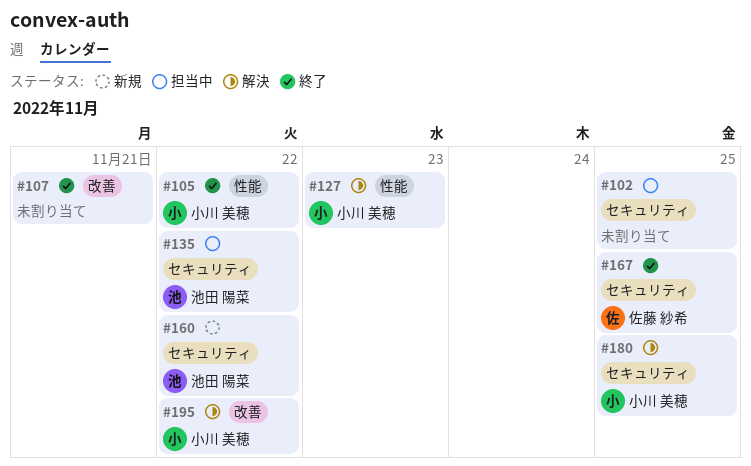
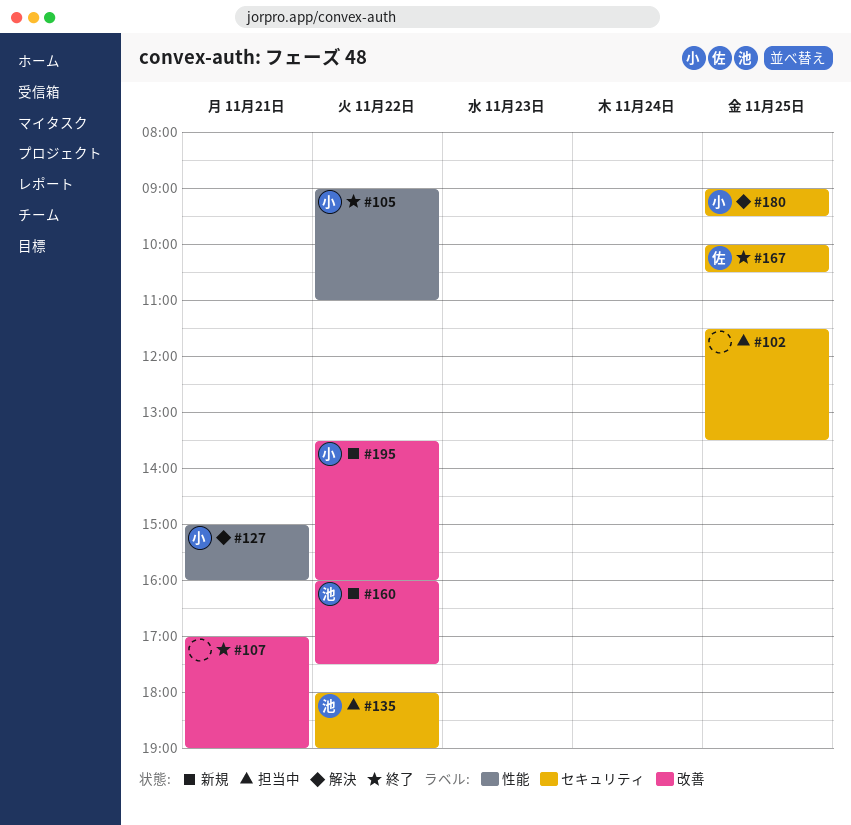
#127, day: Nov 23 -> Nov 21
#160, label: セキュリティ -> 改善
#195, status: 解決 -> 新規

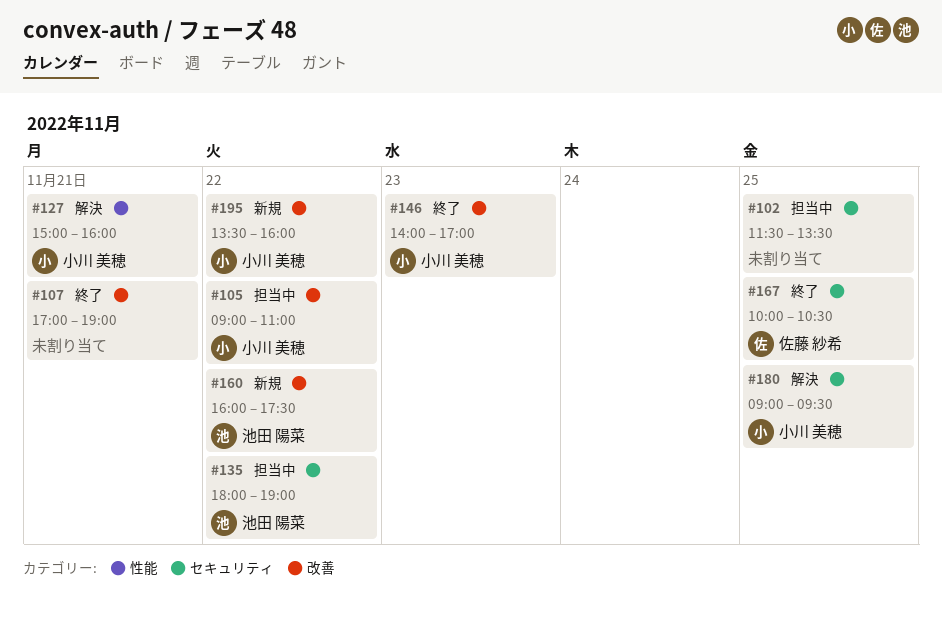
#105, status: 終了 -> 担当中
#105, label: 性能 -> 改善
#146: none -> present

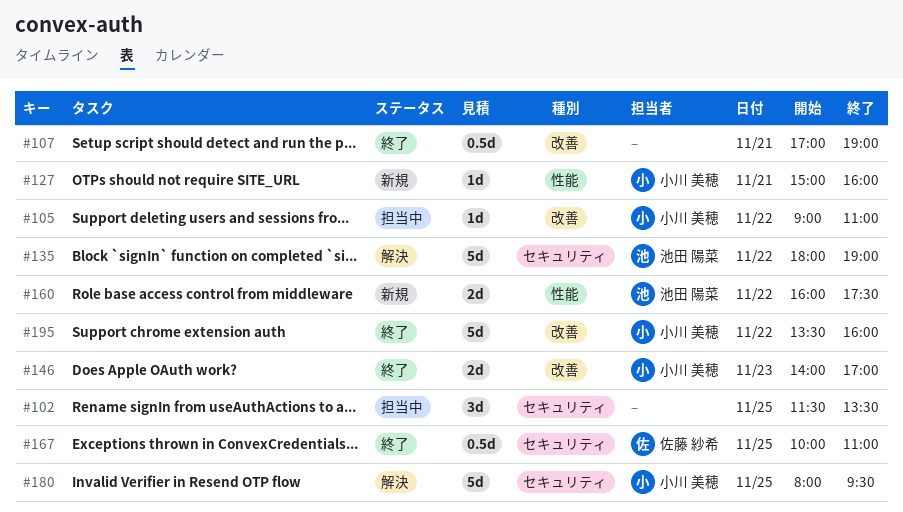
#127, status: 解決 -> 新規
#135, status: 担当中 -> 解決
#160, label: 改善 -> 性能
#167, ends: 10:30 -> 11:00
#180, begins: 09:00 -> 08:00
#195, status: 新規 -> 終了

